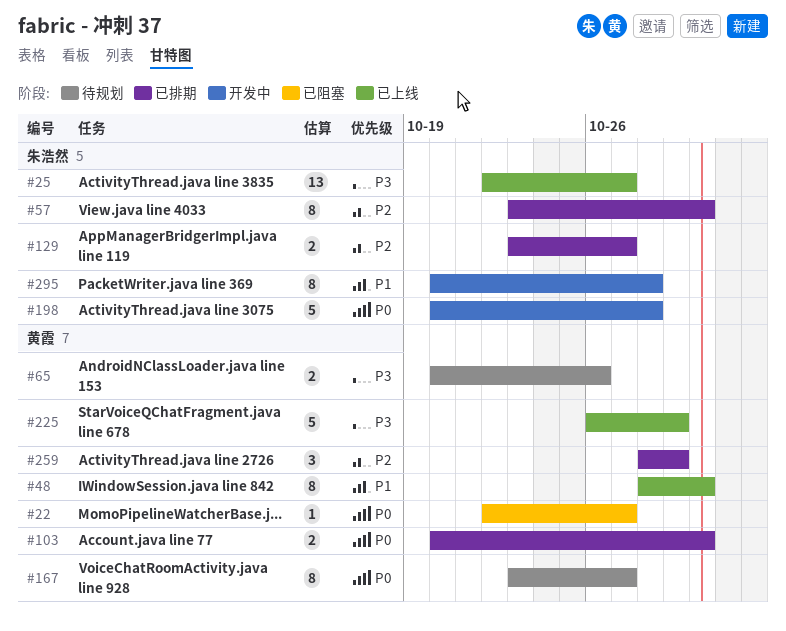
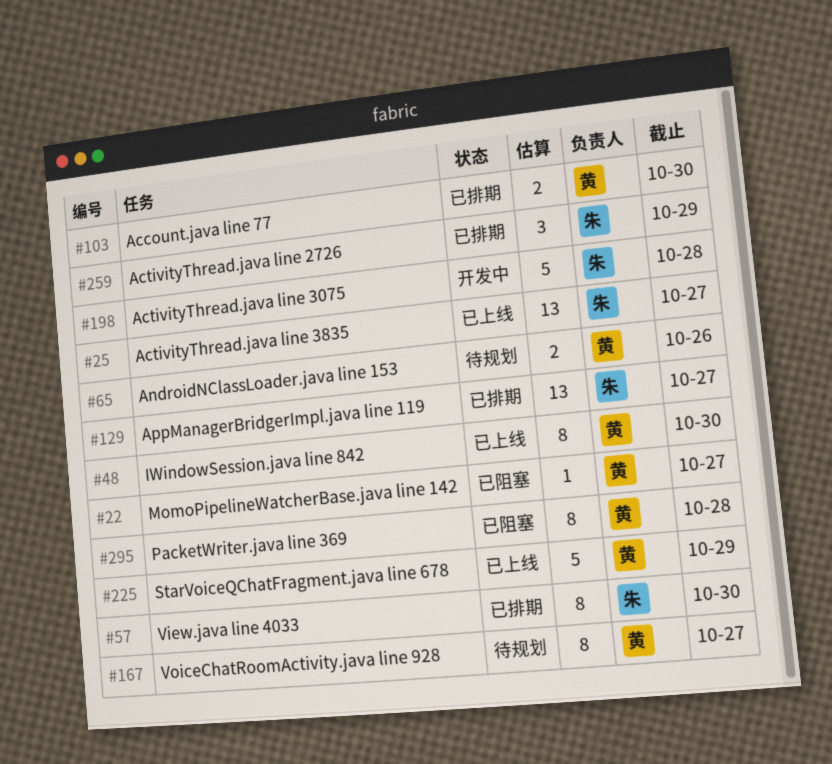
#129, estimate: 2 -> 13
#259, owner: 黄霞 -> 朱浩然
#295, status: 开发中 -> 已阻塞
#295, owner: 朱浩然 -> 黄霞

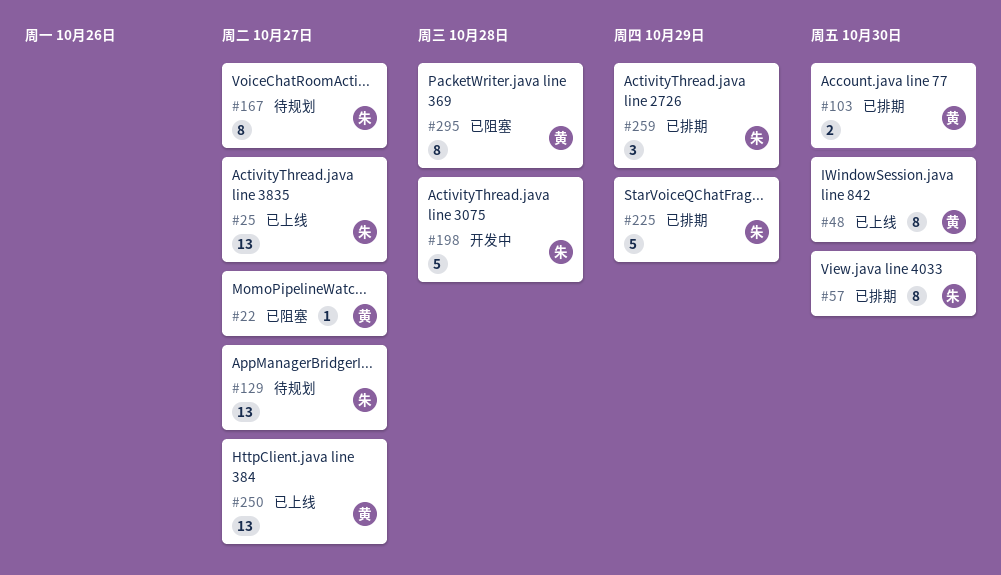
#65: present -> none
#129, status: 已排期 -> 待规划
#167, owner: 黄 -> 朱
#225, status: 已上线 -> 已排期
#225, owner: 黄 -> 朱
#250: none -> present

